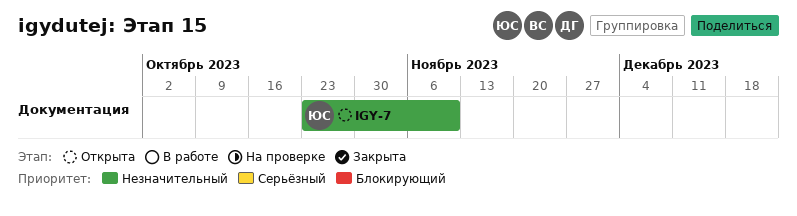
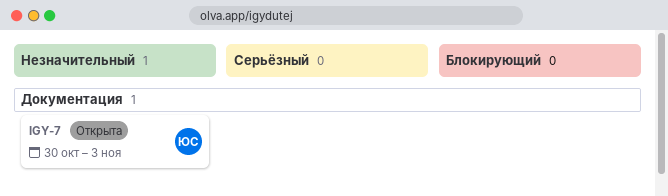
IGY-7, start: Oct 23 -> Oct 30
IGY-7, due: Nov 10 -> Nov 3

